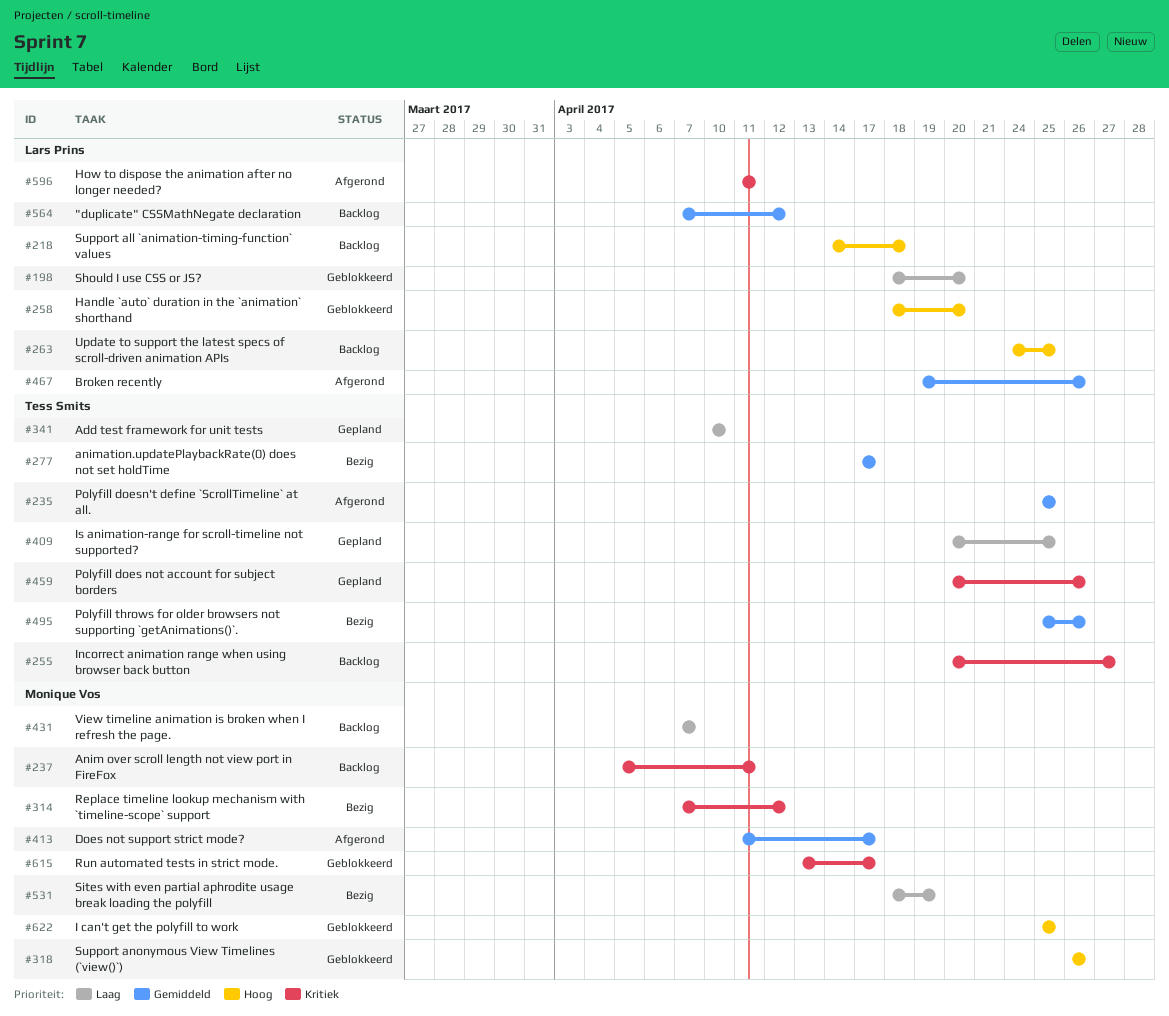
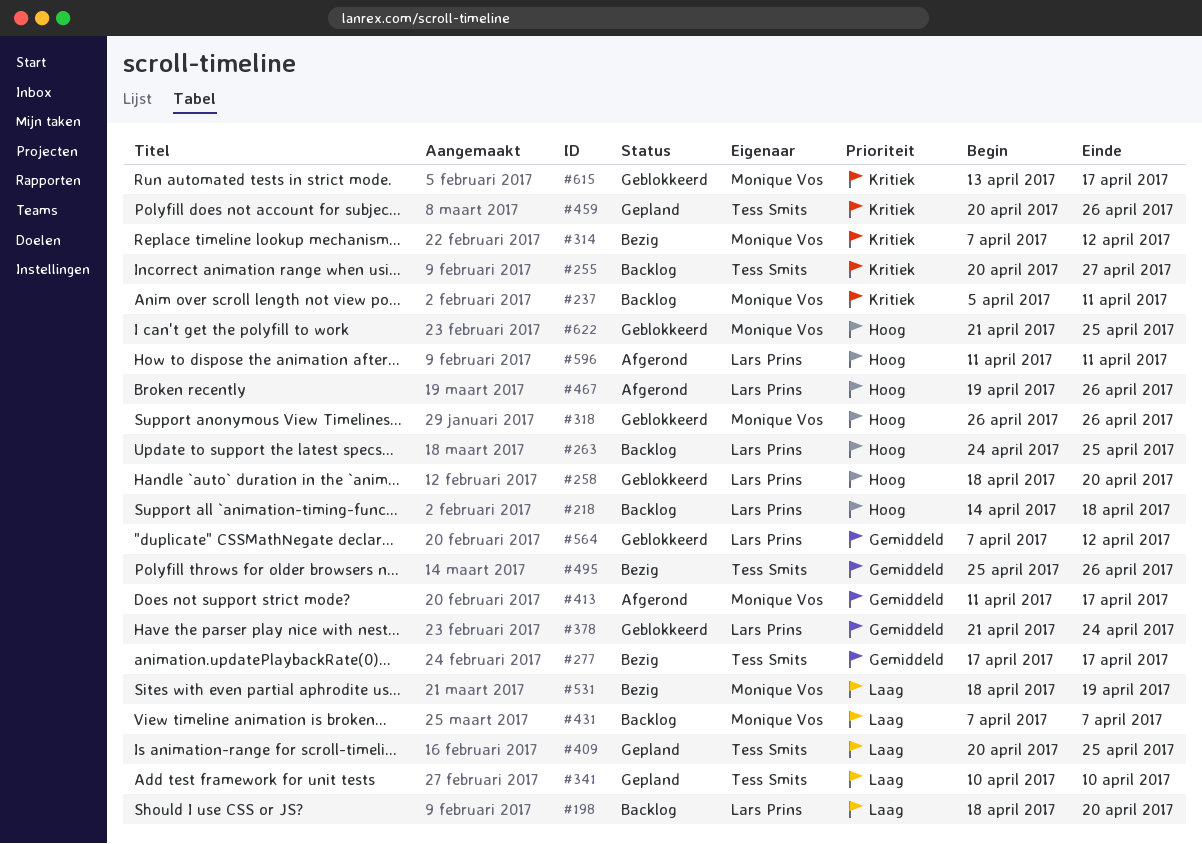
#198, status: Geblokkeerd -> Backlog
#235: present -> none
#378: none -> present
#467, priority: Gemiddeld -> Hoog
#564, status: Backlog -> Geblokkeerd
#596, priority: Kritiek -> Hoog
#622, start: Apr 25 -> Apr 21

